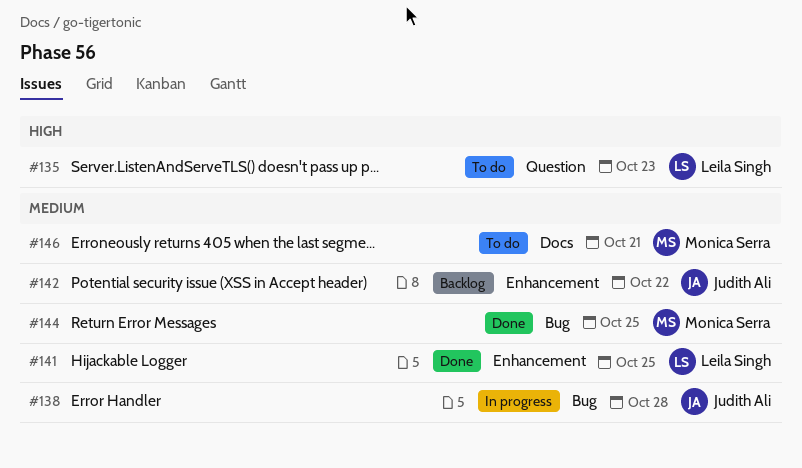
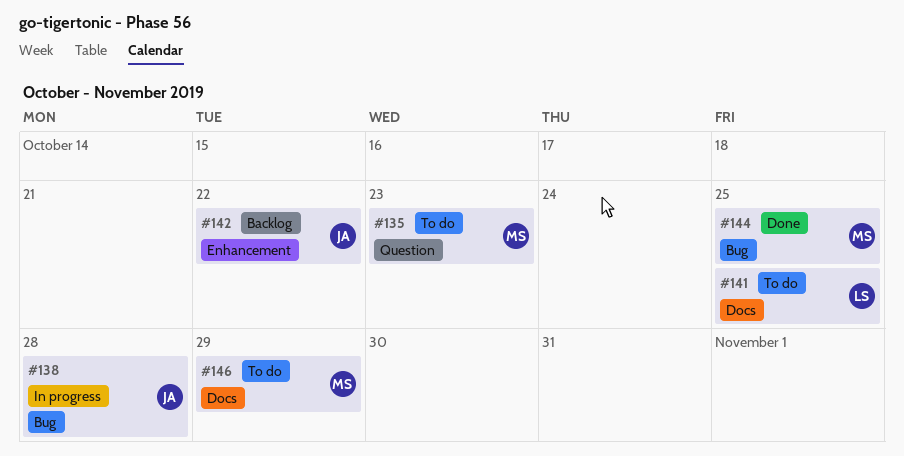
#135, owner: Leila Singh -> Monica Serra
#141, status: Done -> To do
#141, label: Enhancement -> Docs
#146, due: Oct 21 -> Oct 29

